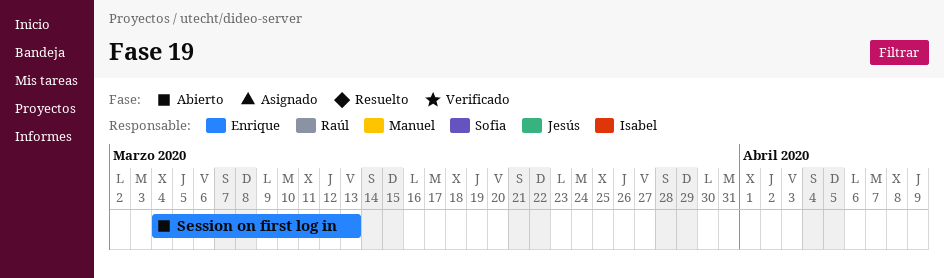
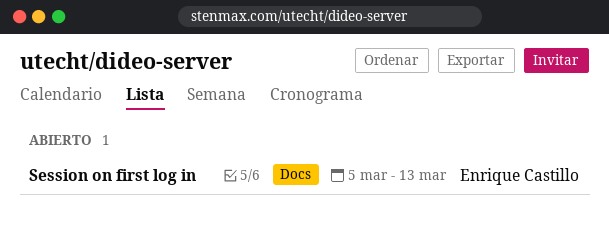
Session on first log in, start: Mar 4 -> Mar 5

